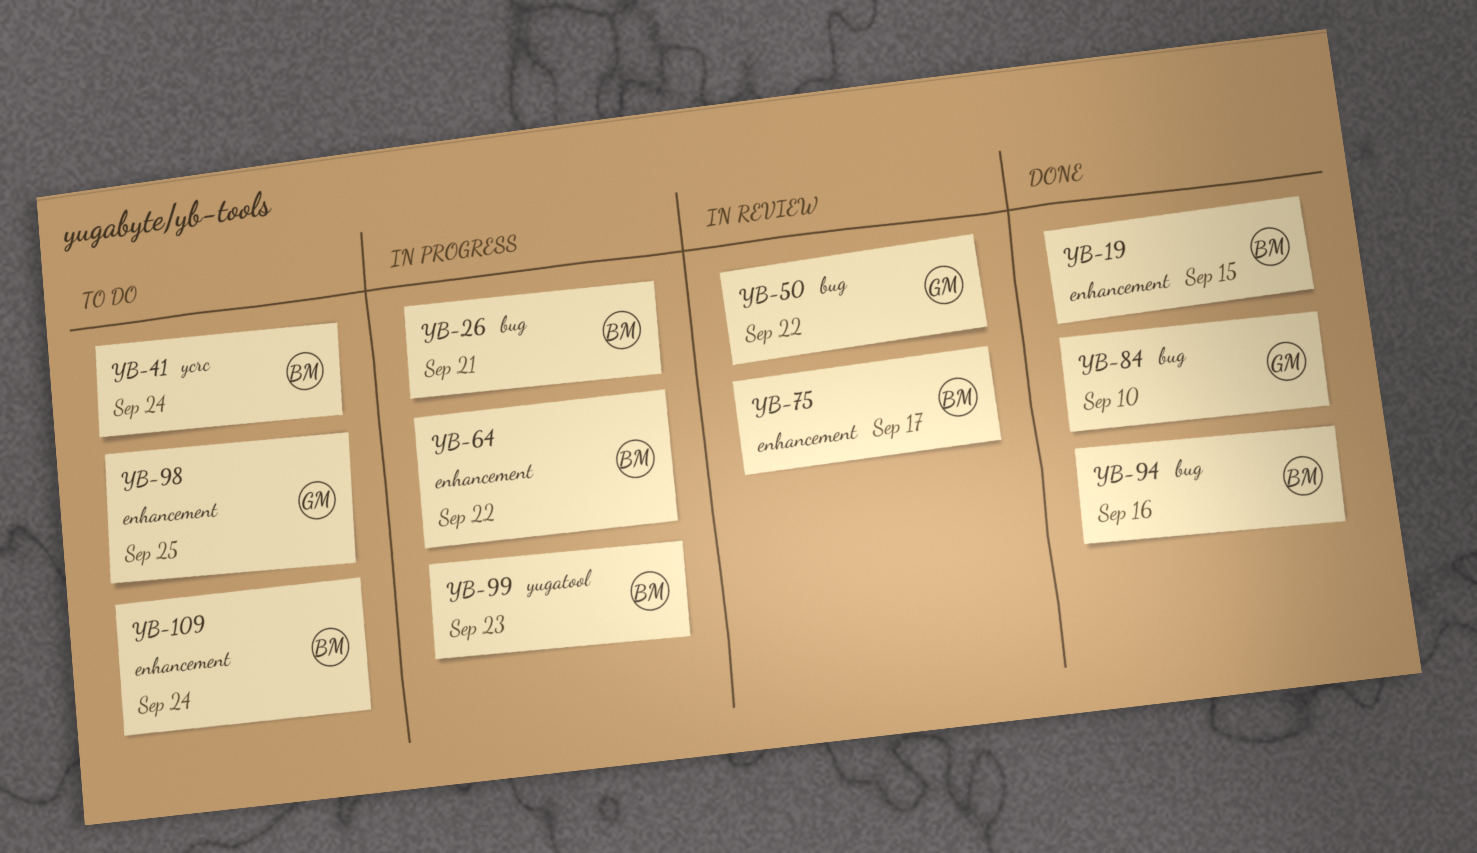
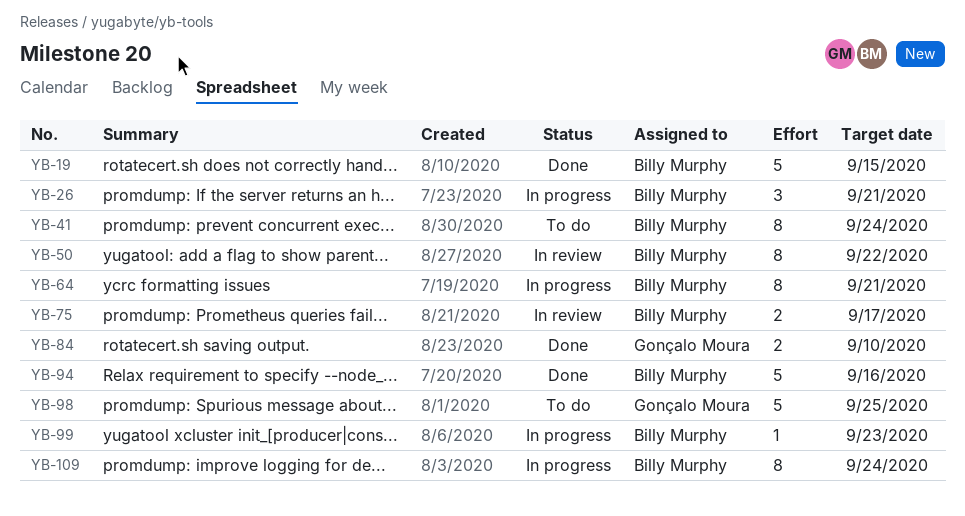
YB-50, owner: Gonçalo Moura -> Billy Murphy
YB-64, due: Sep 22 -> Sep 21
YB-109, status: To do -> In progress

